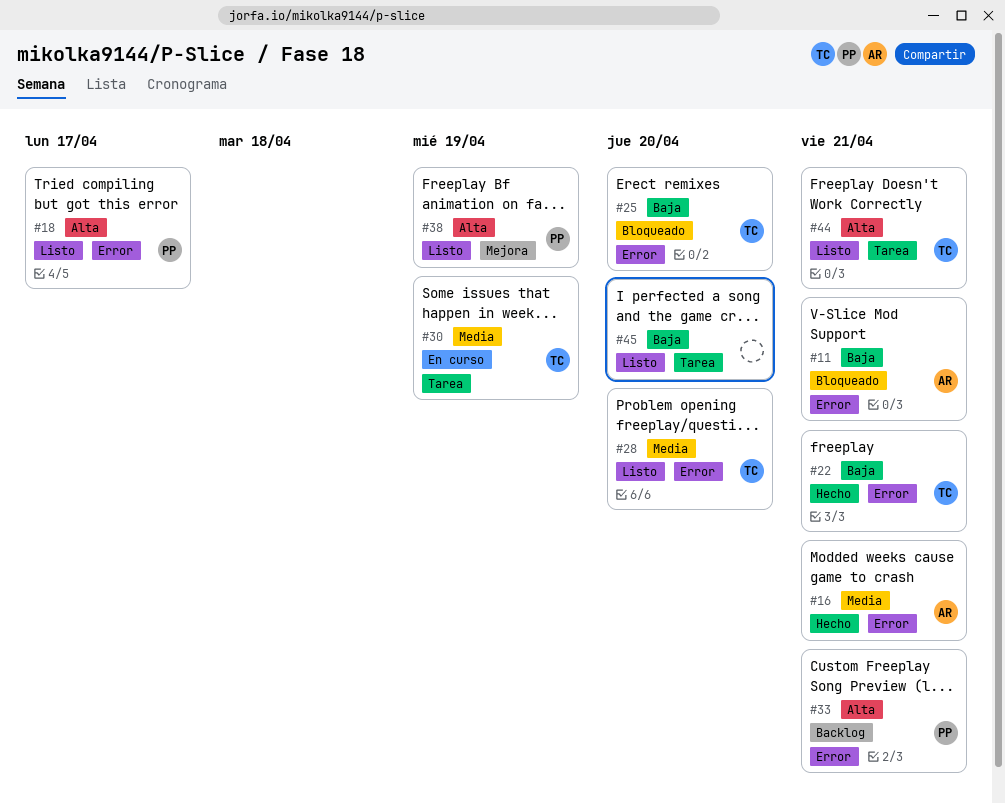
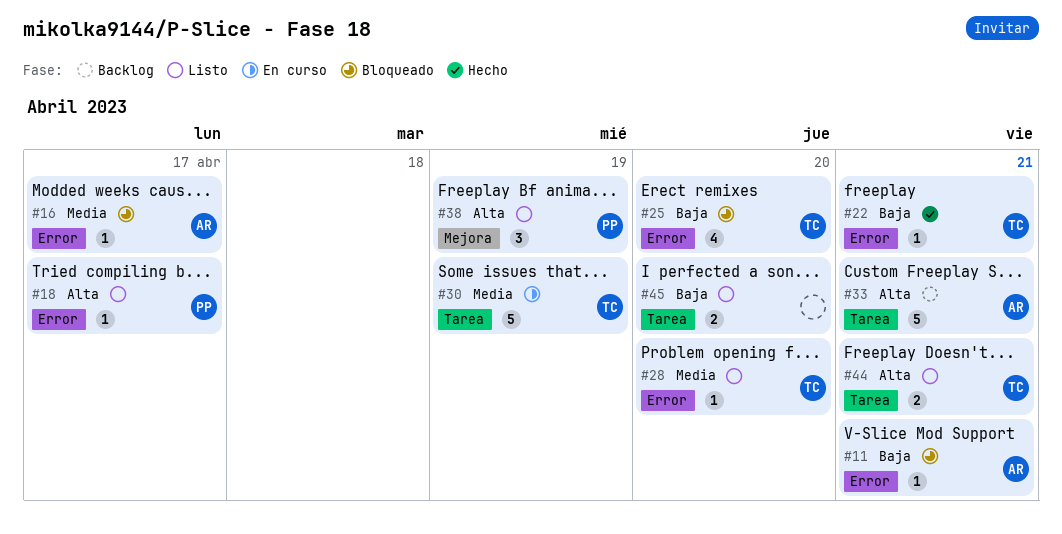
#16, status: Hecho -> Bloqueado
#16, due: Apr 21 -> Apr 17
#33, owner: PP -> AR
#33, label: Error -> Tarea

